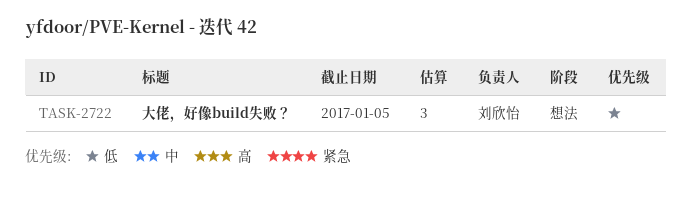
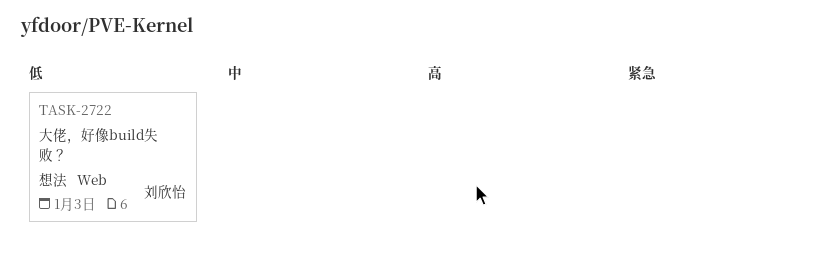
TASK-2722, due: Jan 5 -> Jan 3

